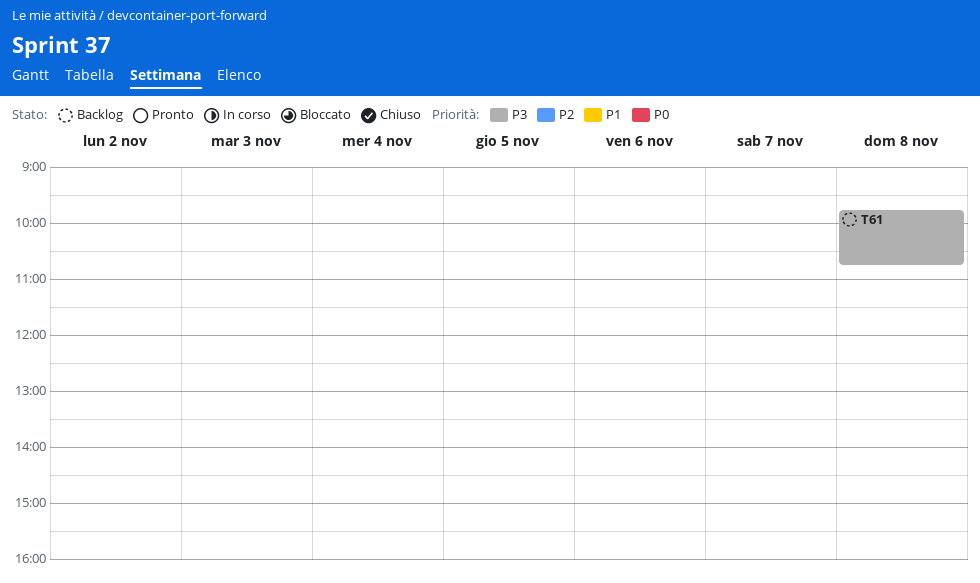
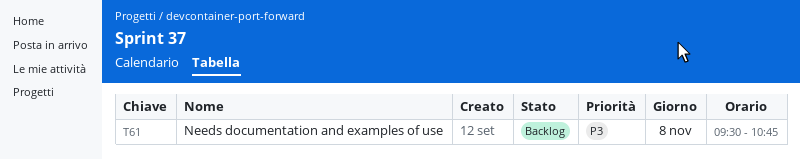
T61, begins: 09:45 -> 09:30

